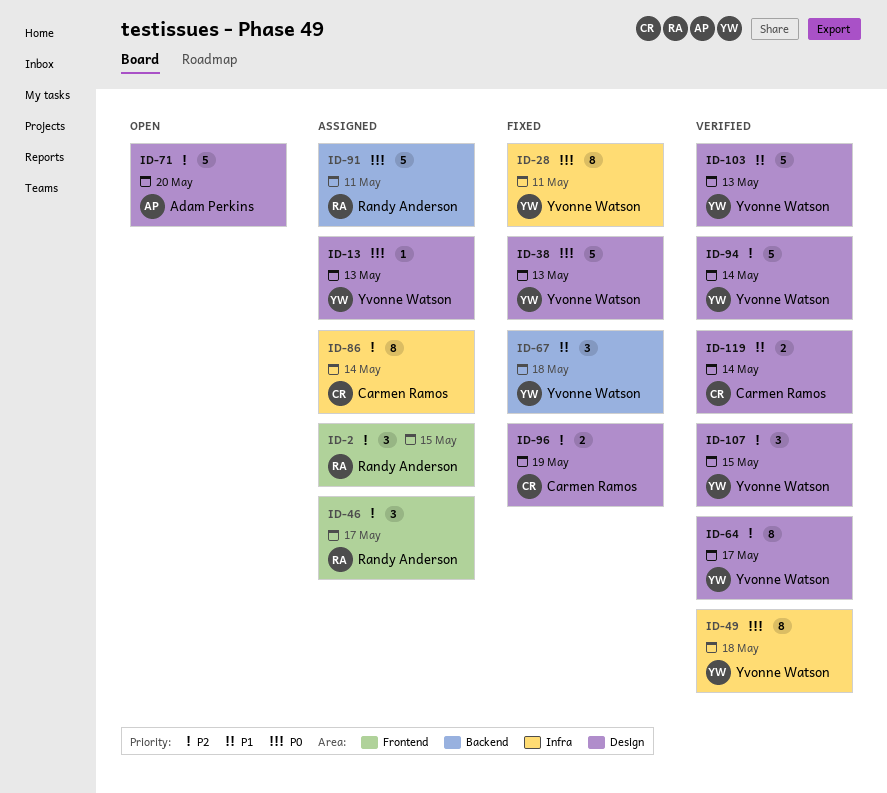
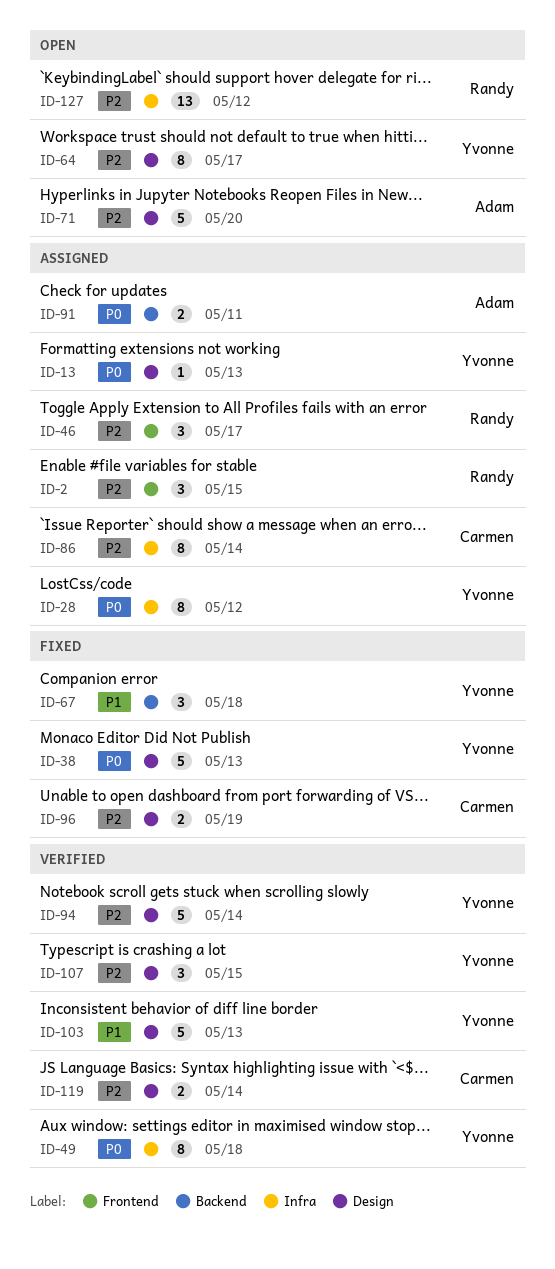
ID-28, status: Fixed -> Assigned
ID-28, due: May 11 -> May 12
ID-64, status: Verified -> Open
ID-91, owner: Randy Anderson -> Adam Perkins
ID-91, estimate: 5 -> 2
ID-119, priority: P1 -> P2
ID-127: none -> present

